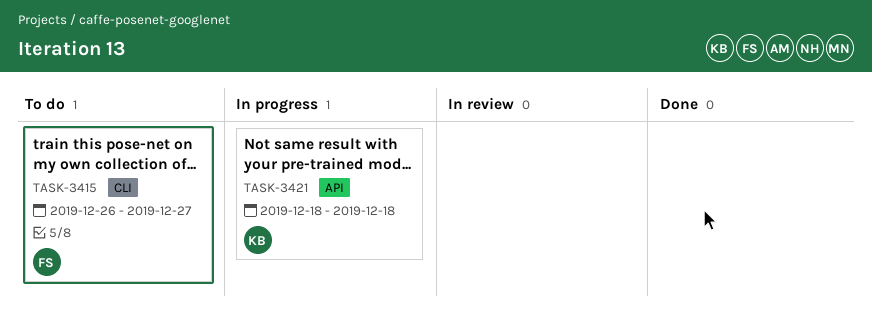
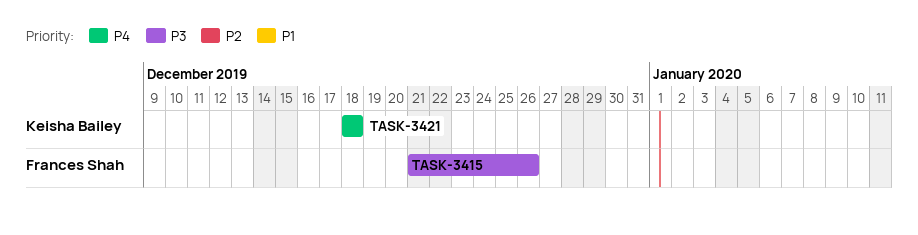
TASK-3415, start: Dec 26 -> Dec 21
TASK-3415, due: Dec 27 -> Dec 26

